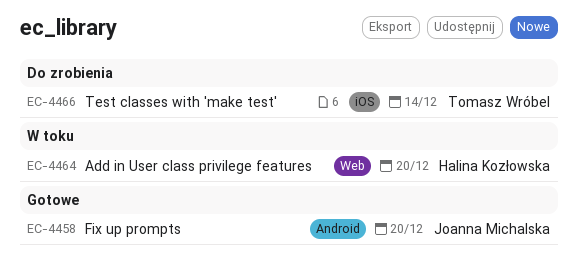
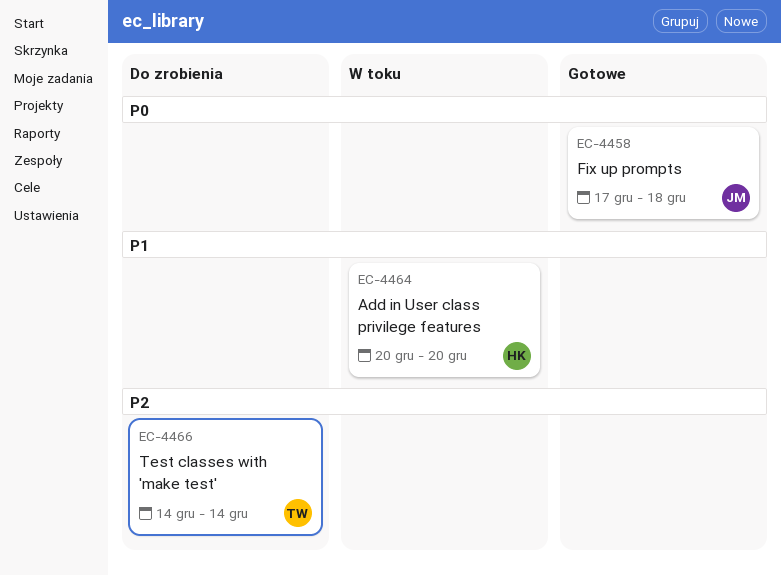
EC-4458, due: Dec 20 -> Dec 18

